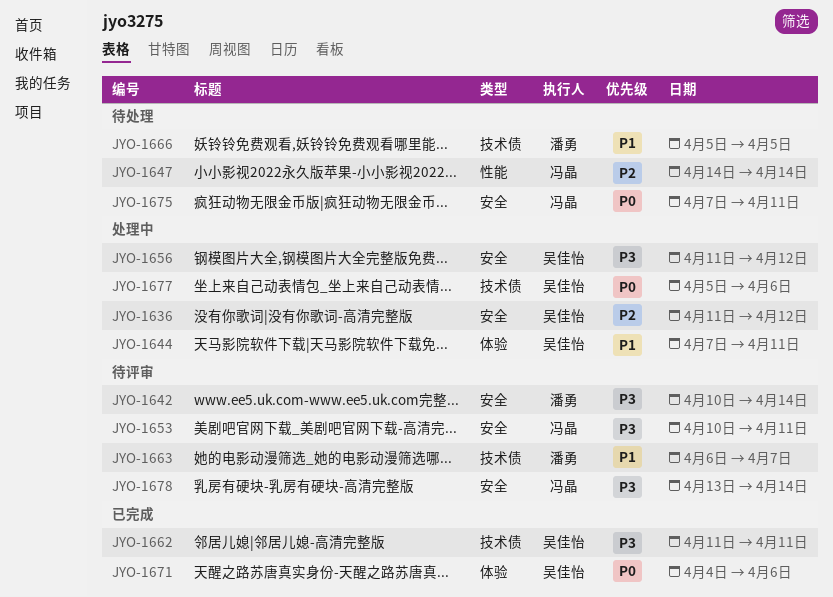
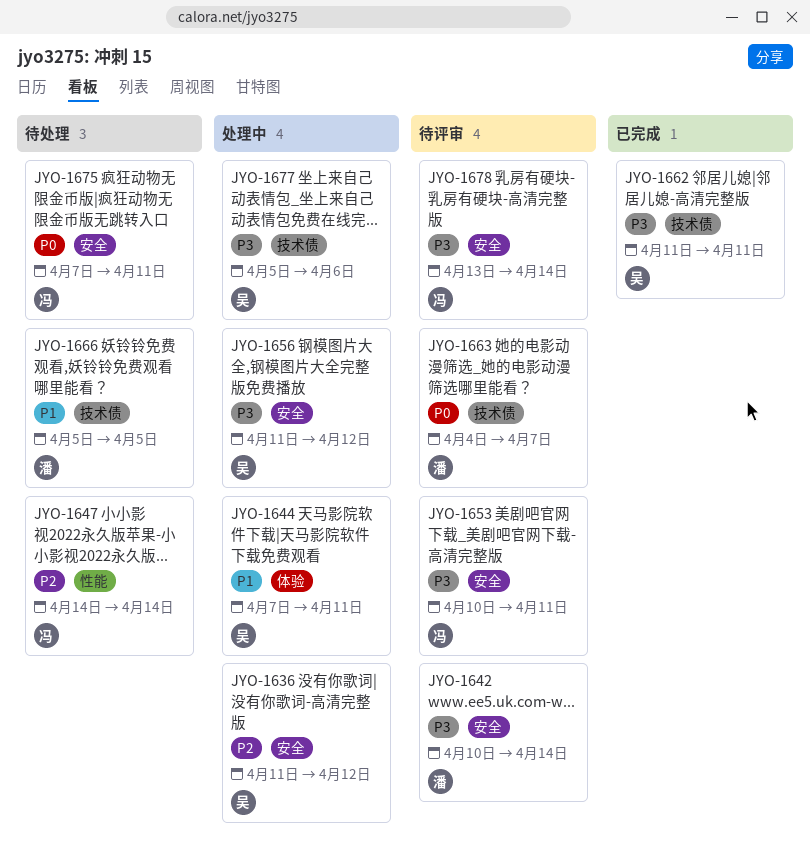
JYO-1663, priority: P1 -> P0
JYO-1663, start: Apr 6 -> Apr 4
JYO-1671: present -> none
JYO-1677, priority: P0 -> P3

